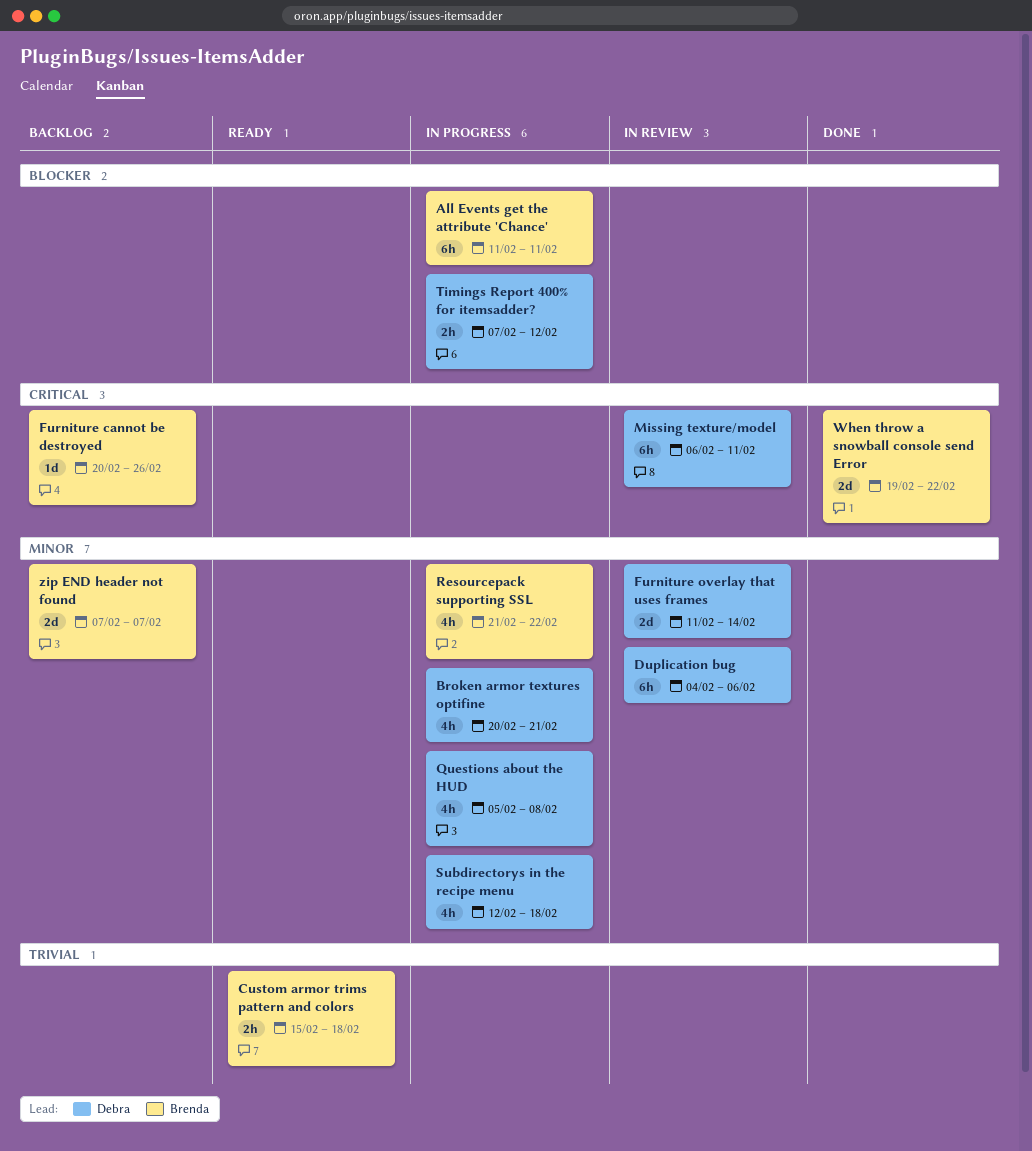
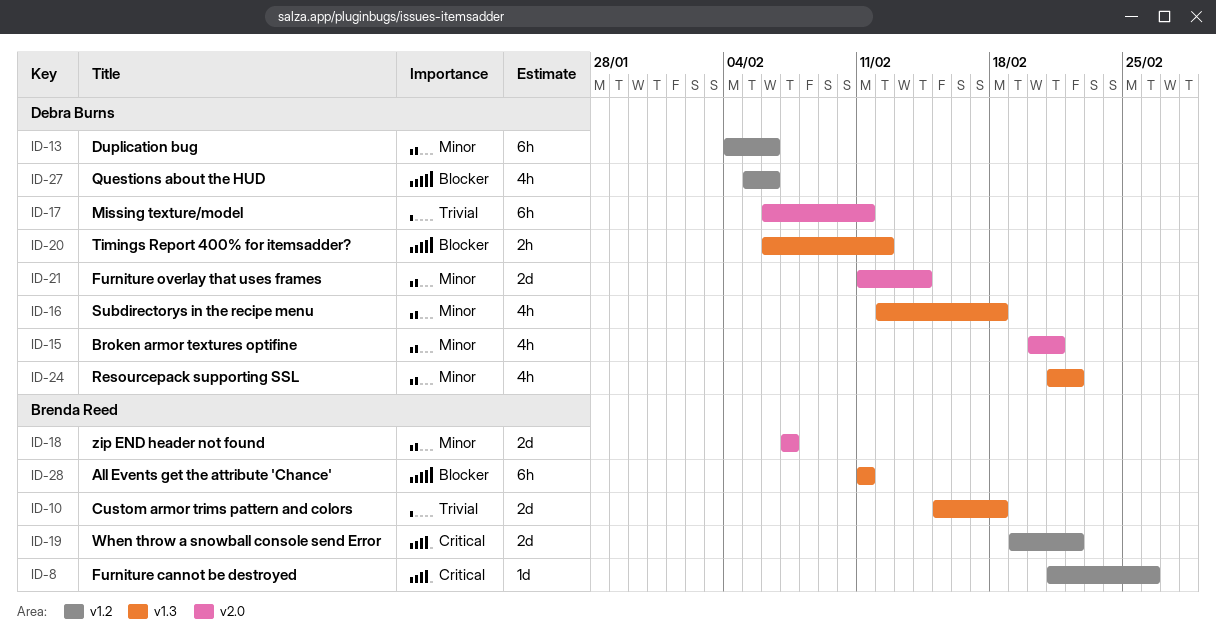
Custom armor trims pattern and colors, estimate: 2h -> 2d
Furniture cannot be destroyed, start: Feb 20 -> Feb 21
Missing texture/model, priority: Critical -> Trivial
Questions about the HUD, priority: Minor -> Blocker
Questions about the HUD, due: Feb 8 -> Feb 6
Resourcepack supporting SSL, owner: Brenda Reed -> Debra Burns
Timings Report 400% for itemsadder?, start: Feb 7 -> Feb 6

